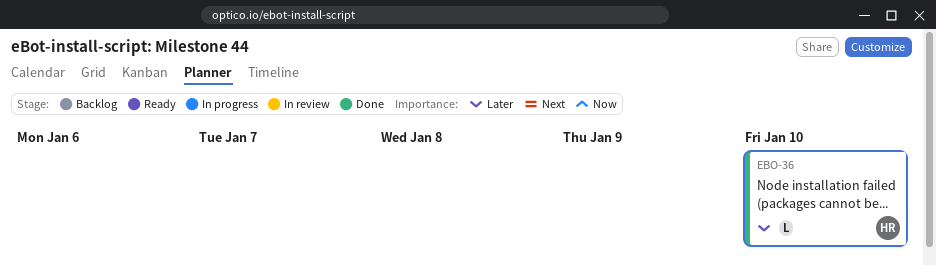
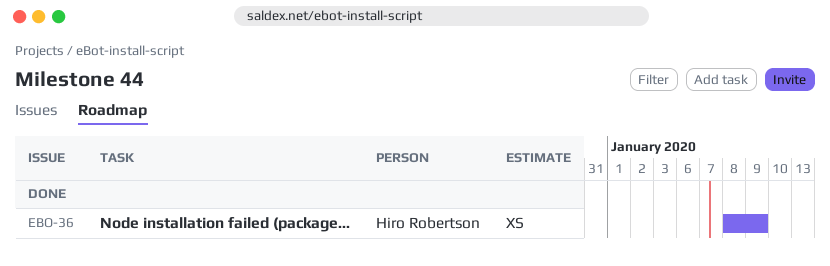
EBO-36, estimate: L -> XS
EBO-36, due: Jan 10 -> Jan 9

